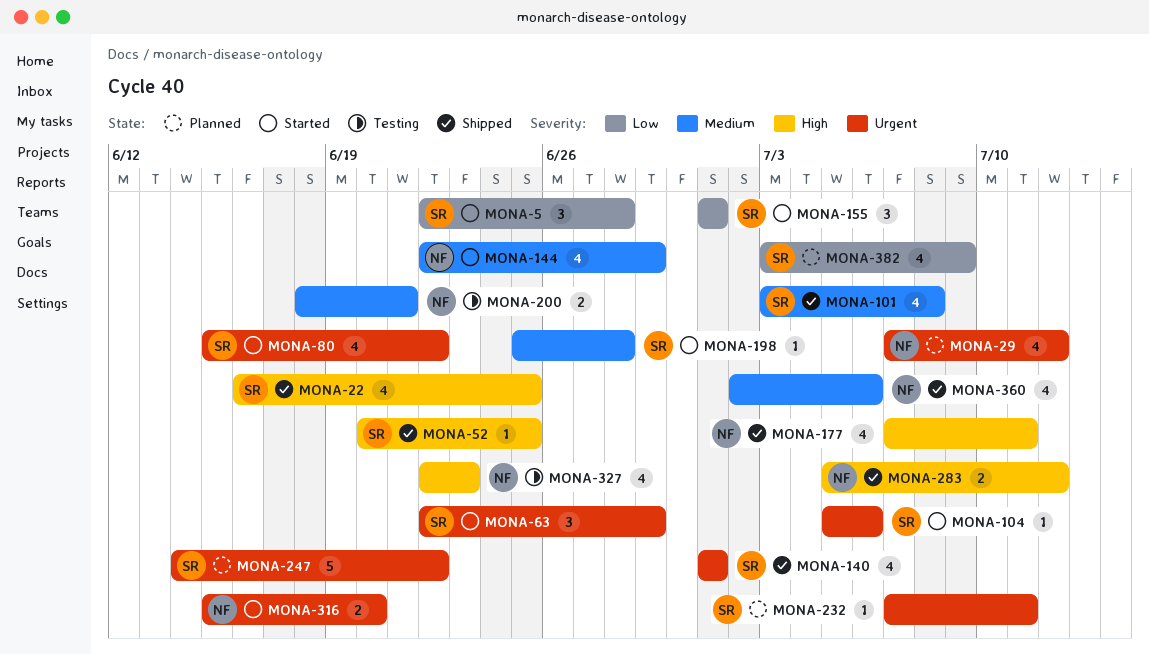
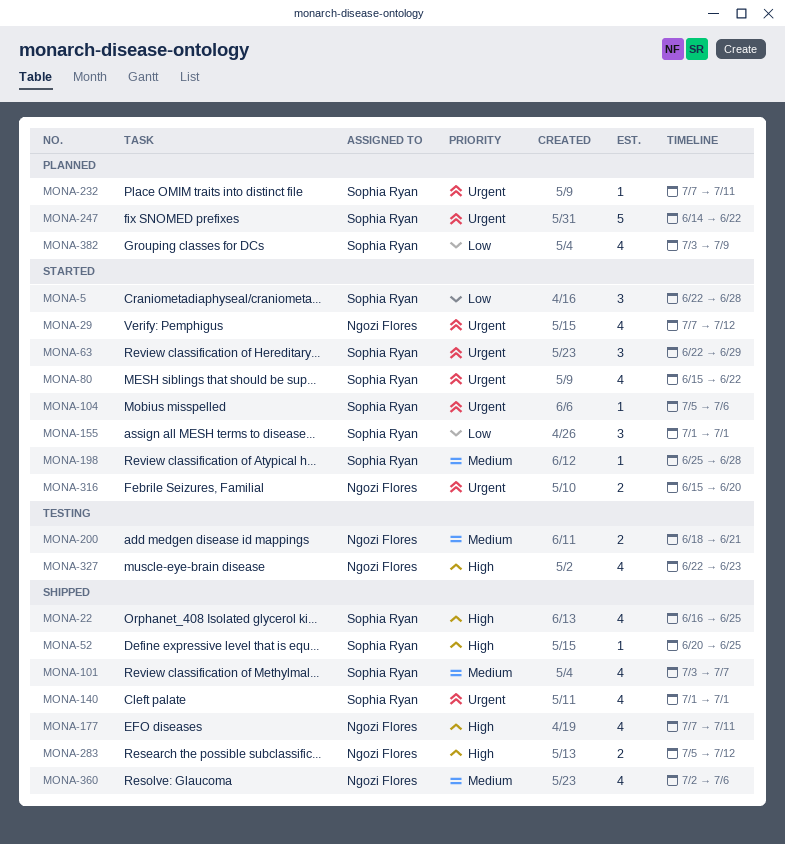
MONA-29, status: Planned -> Started
MONA-101, due: Jul 8 -> Jul 7
MONA-144: present -> none

